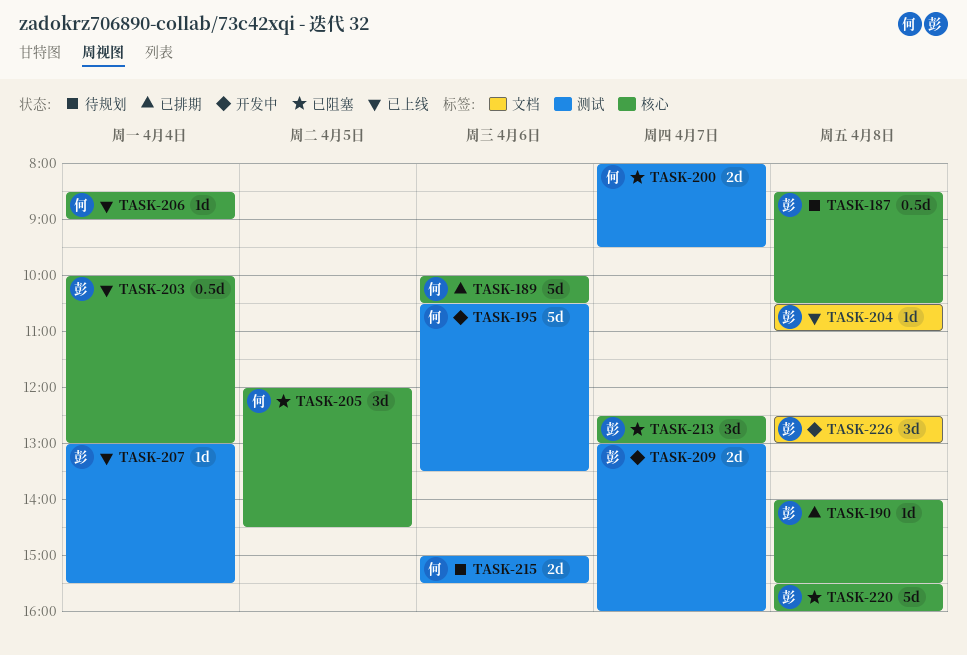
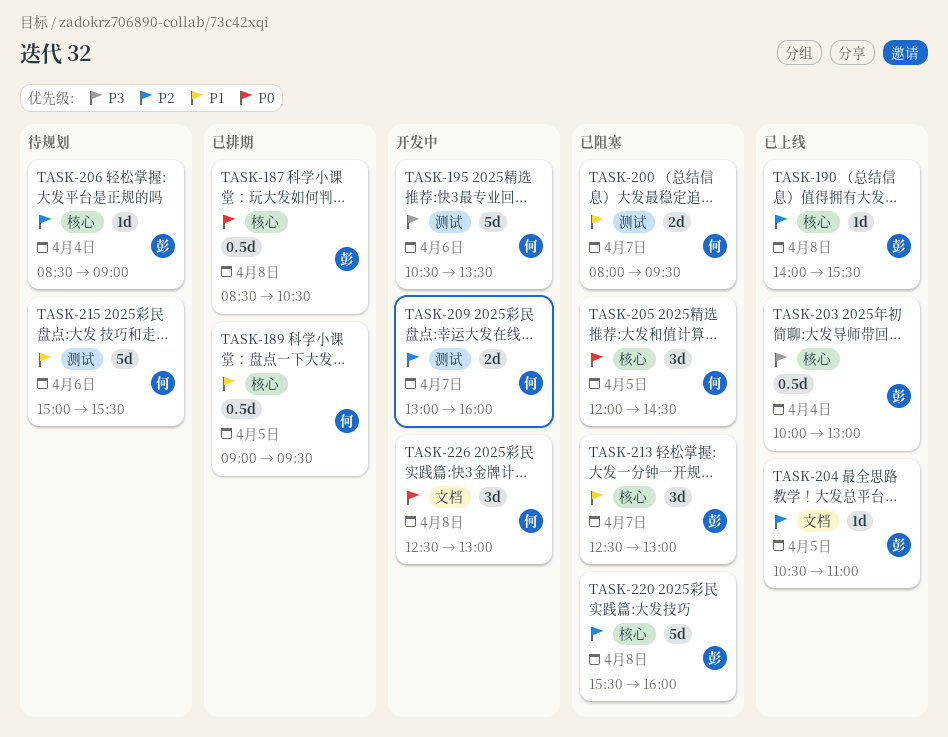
TASK-187, status: 待规划 -> 已排期
TASK-189, estimate: 5d -> 0.5d
TASK-189, day: Apr 6 -> Apr 5
TASK-189, begins: 10:00 -> 09:00
TASK-189, ends: 10:30 -> 09:30
TASK-190, status: 已排期 -> 已上线
TASK-204, day: Apr 8 -> Apr 5
TASK-206, status: 已上线 -> 待规划
TASK-206, owner: 何 -> 彭
TASK-207: present -> none
TASK-209, owner: 彭 -> 何
TASK-215, estimate: 2d -> 5d
TASK-226, owner: 彭 -> 何

